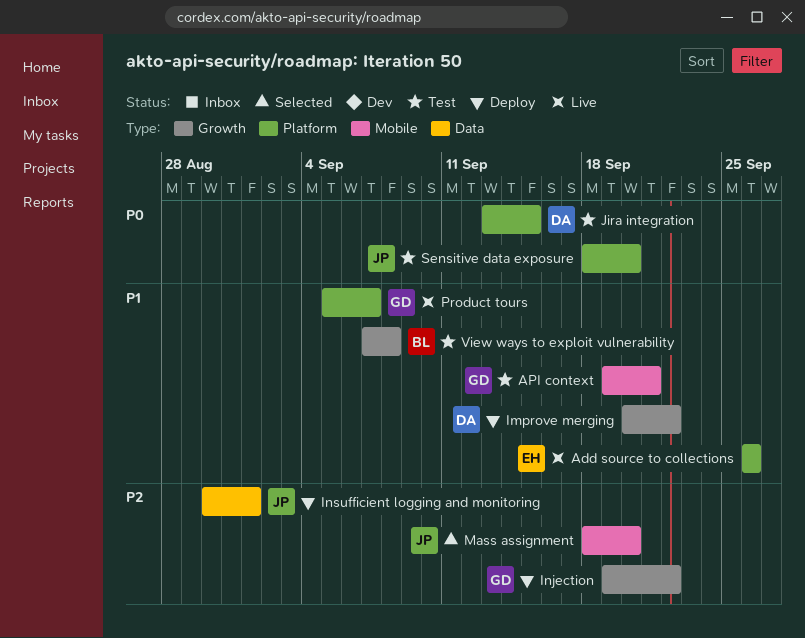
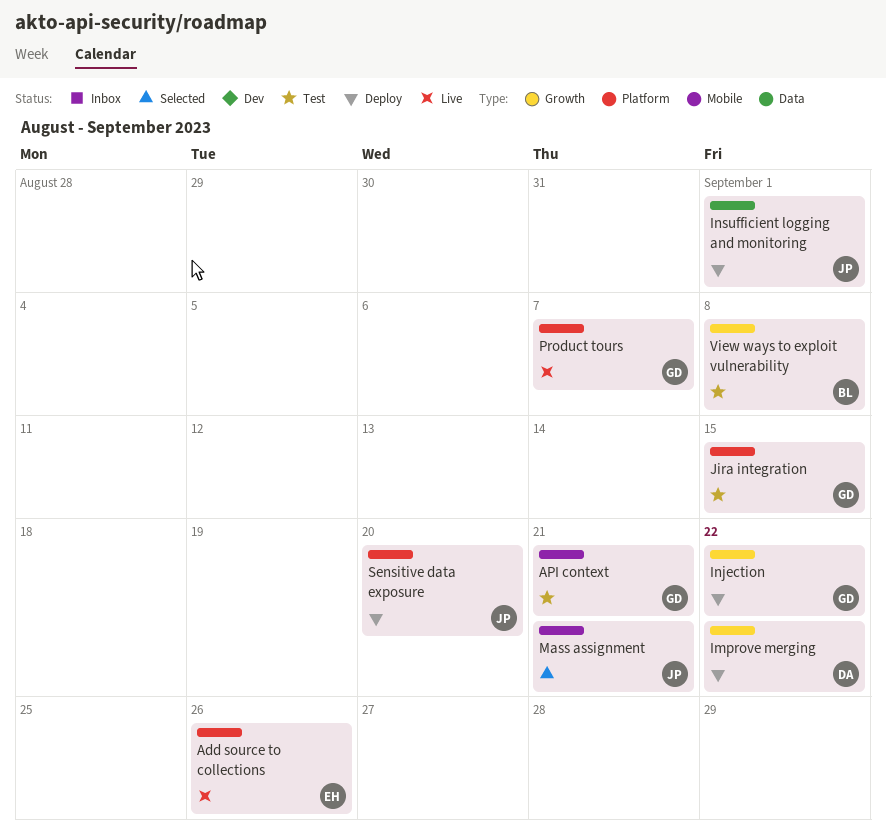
Jira integration, owner: DA -> GD
Mass assignment, due: Sep 20 -> Sep 21
Sensitive data exposure, status: Test -> Deploy

